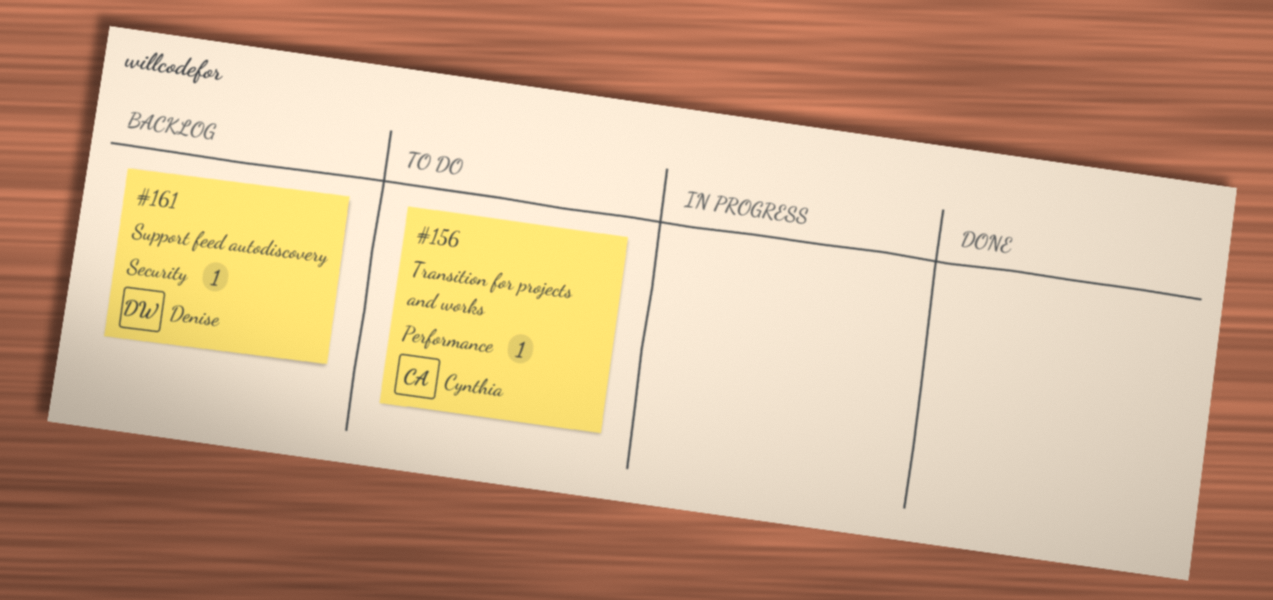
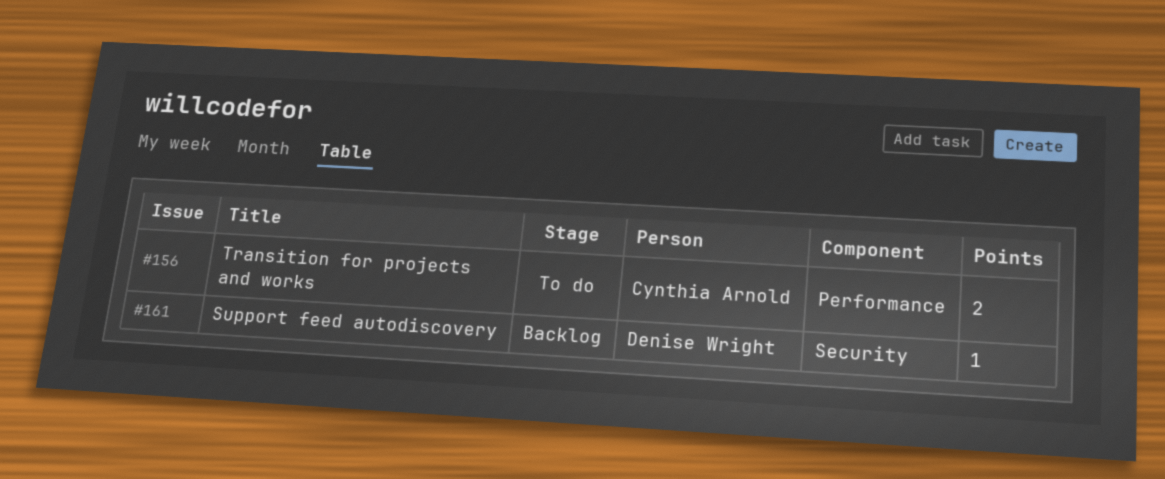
#156, estimate: 1 -> 2

